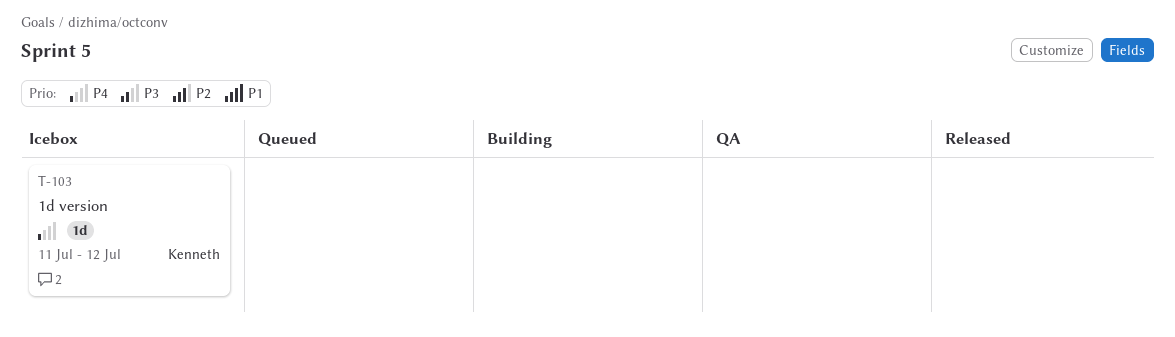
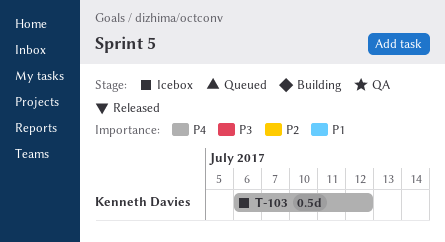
T-103, estimate: 1d -> 0.5d
T-103, start: Jul 11 -> Jul 6

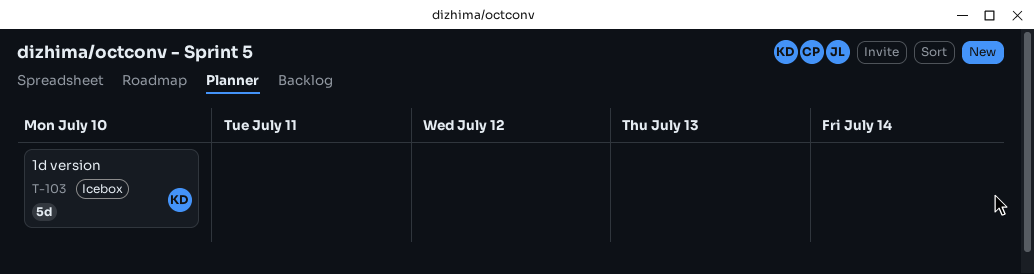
T-103, estimate: 0.5d -> 5d
T-103, due: Jul 12 -> Jul 10

